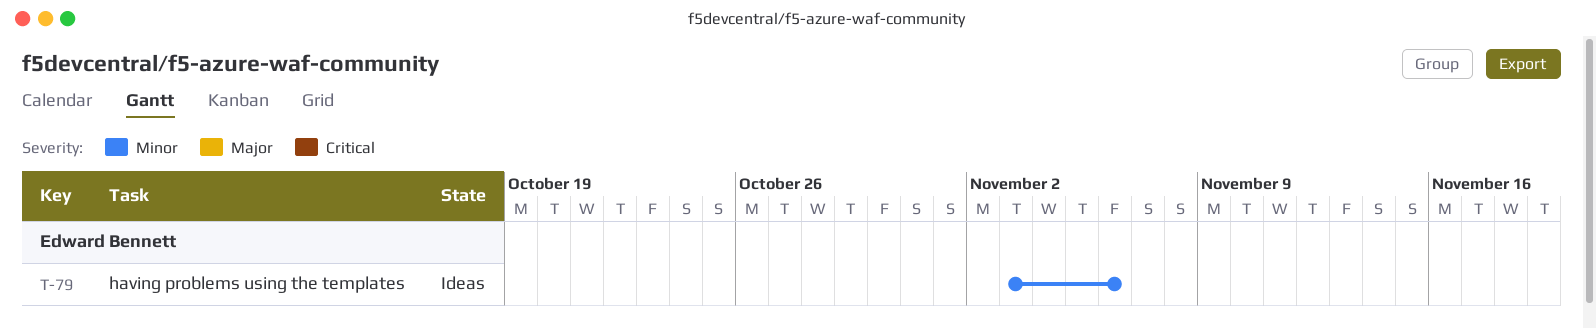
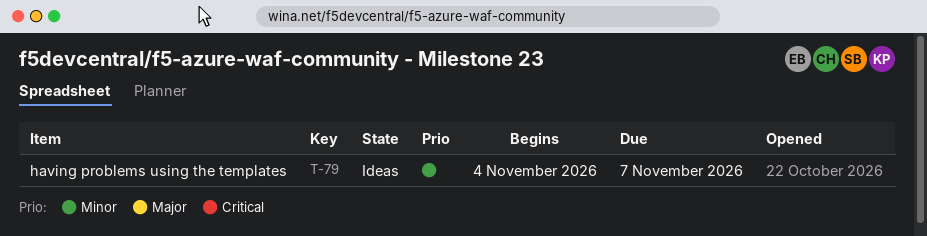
T-79, start: Nov 3 -> Nov 4
T-79, due: Nov 6 -> Nov 7

